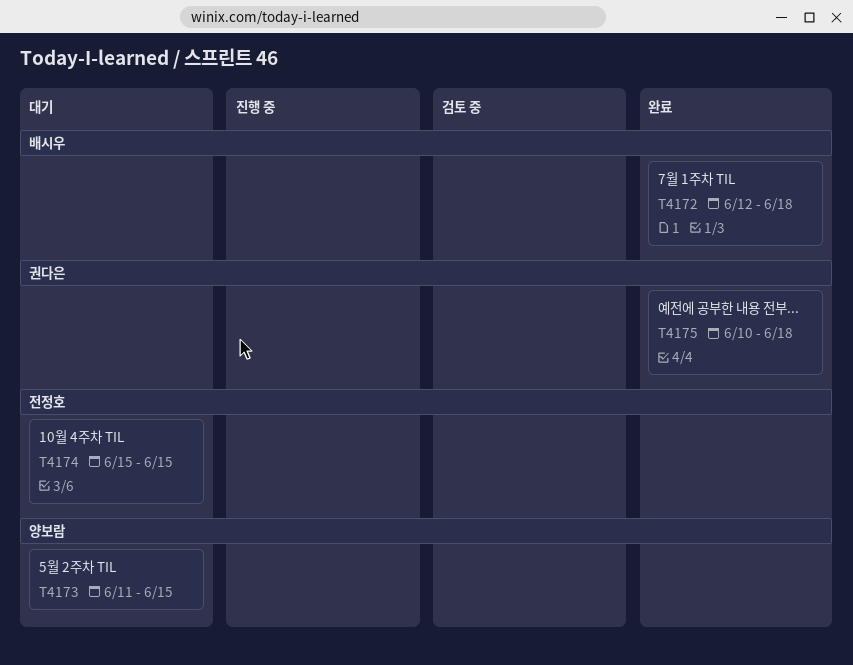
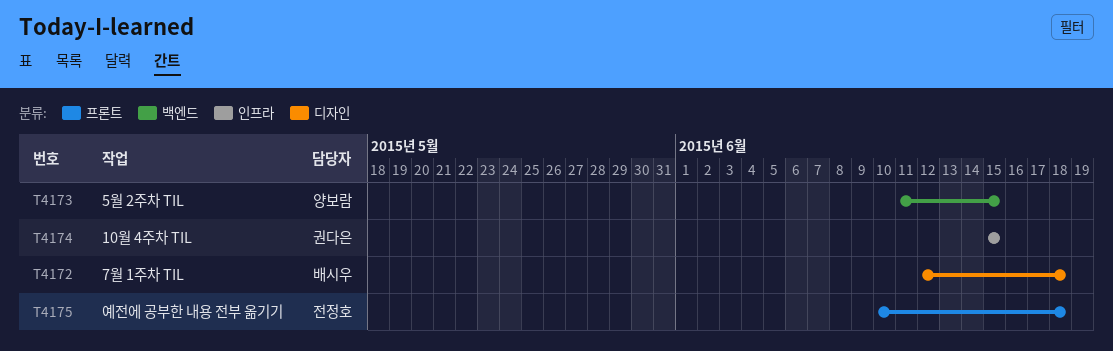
T4174, owner: 전정호 -> 권다은
T4175, owner: 권다은 -> 전정호

